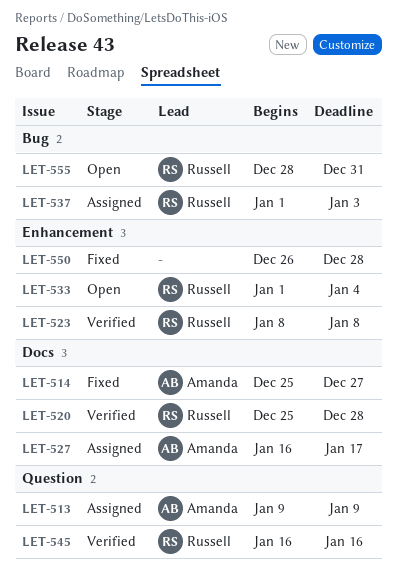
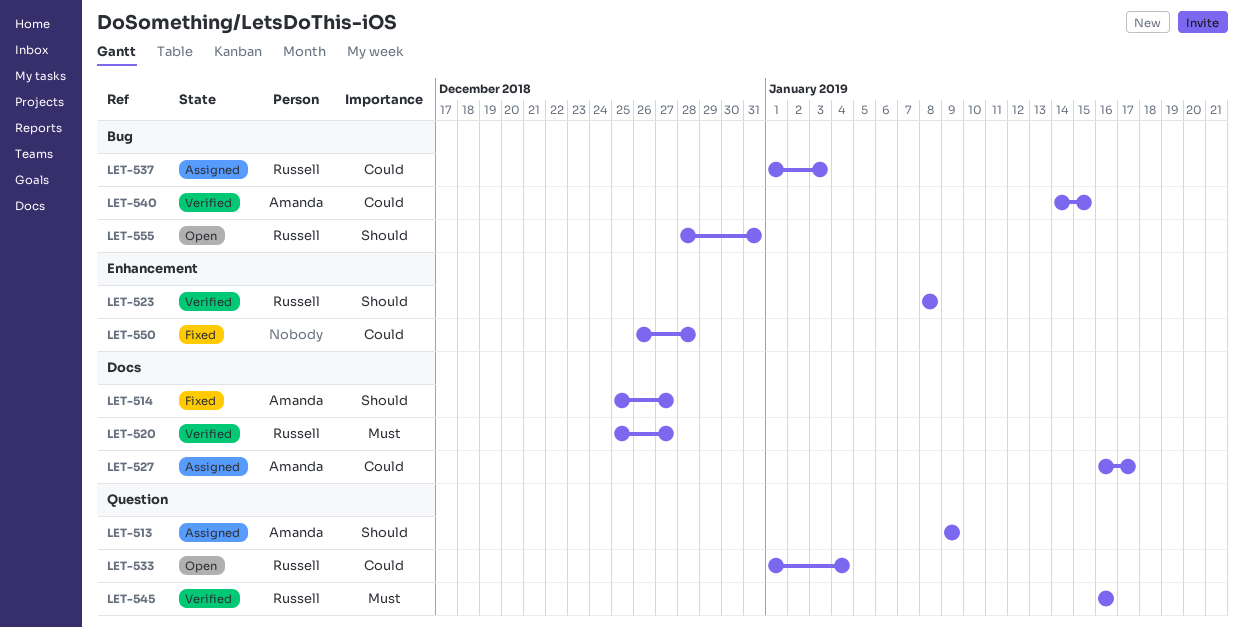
LET-520, due: Dec 28 -> Dec 27
LET-533, label: Enhancement -> Question
LET-540: none -> present

